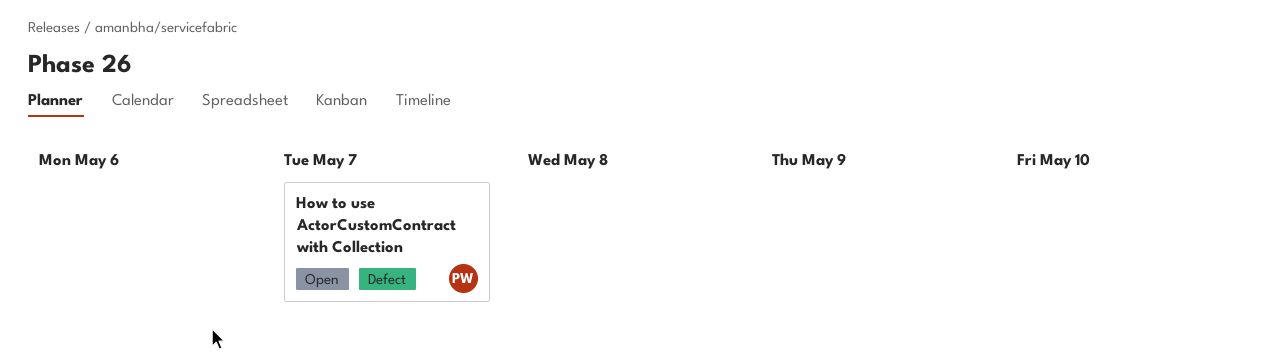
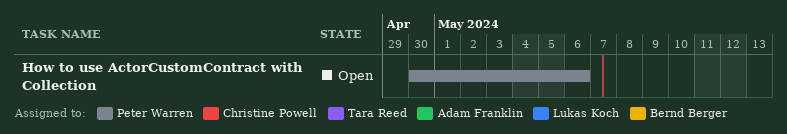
How to use ActorCustomContract with Collection, due: May 7 -> May 6

